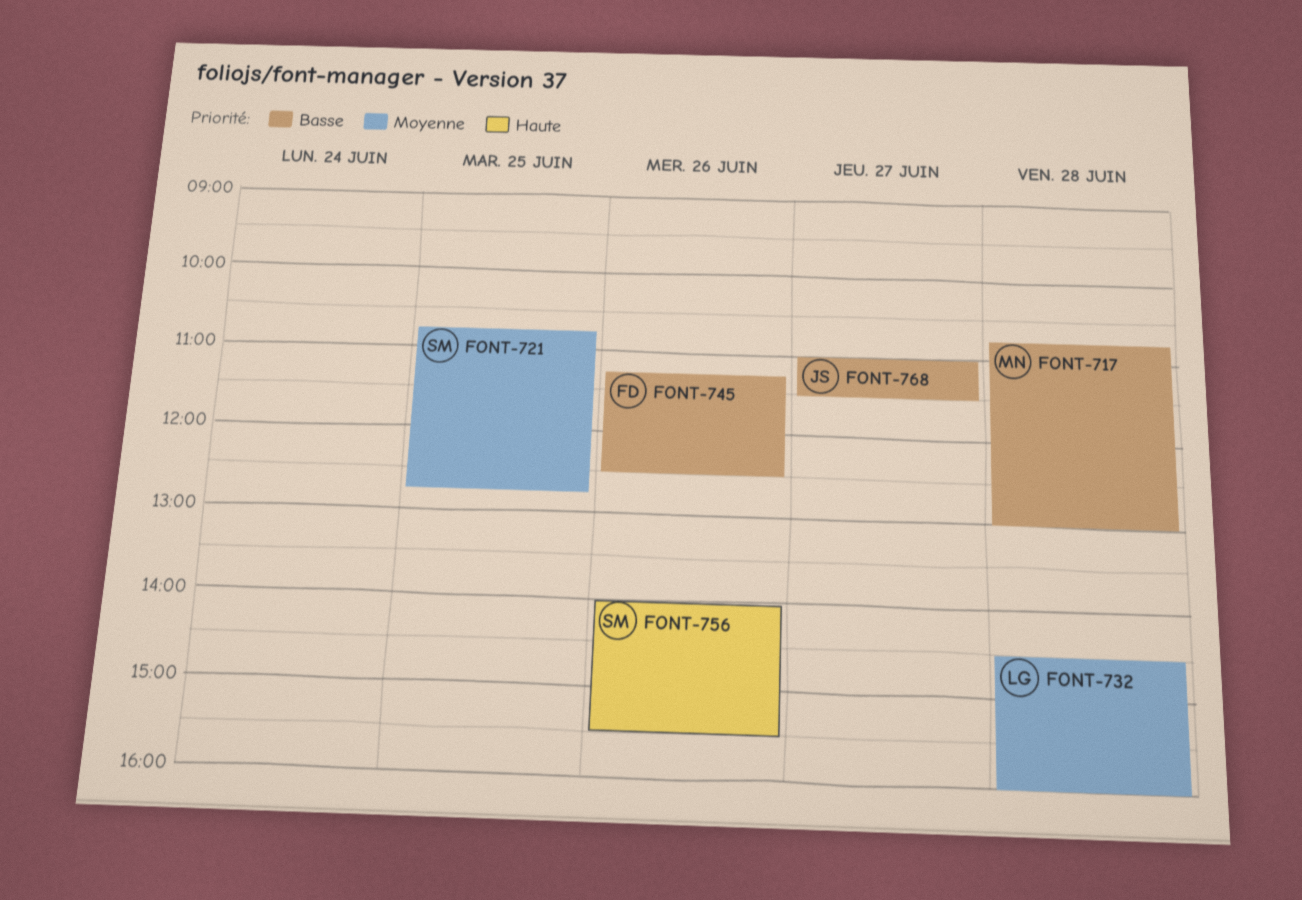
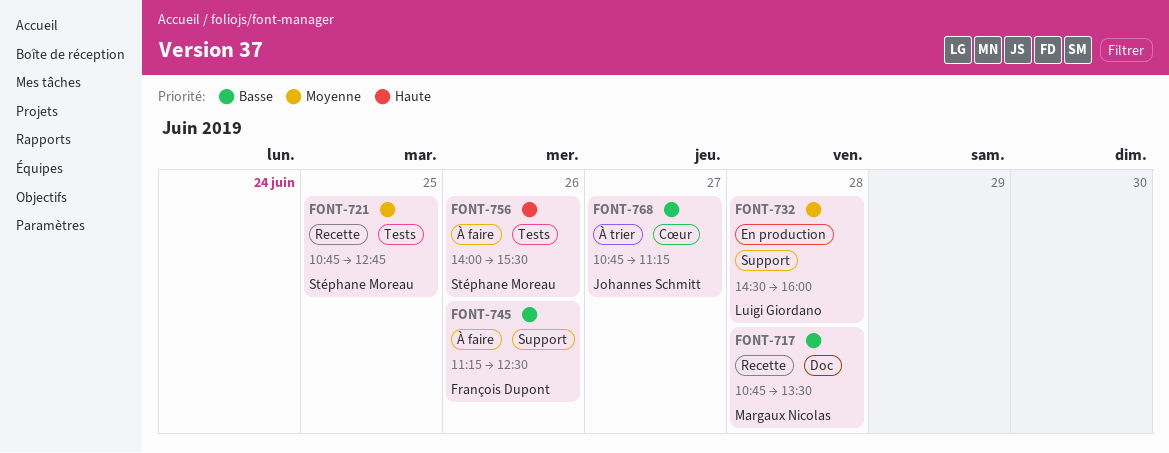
FONT-717, ends: 13:00 -> 13:30
FONT-768, begins: 11:00 -> 10:45
FONT-768, ends: 11:30 -> 11:15

